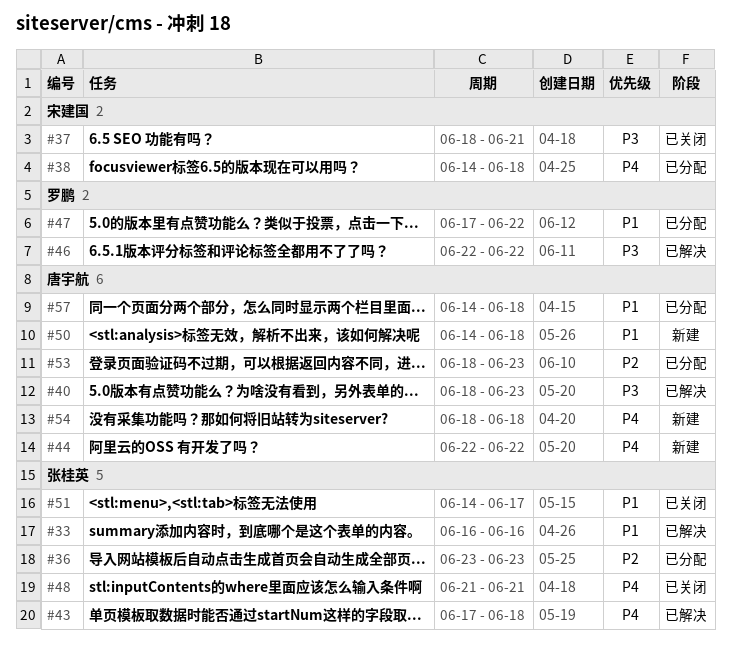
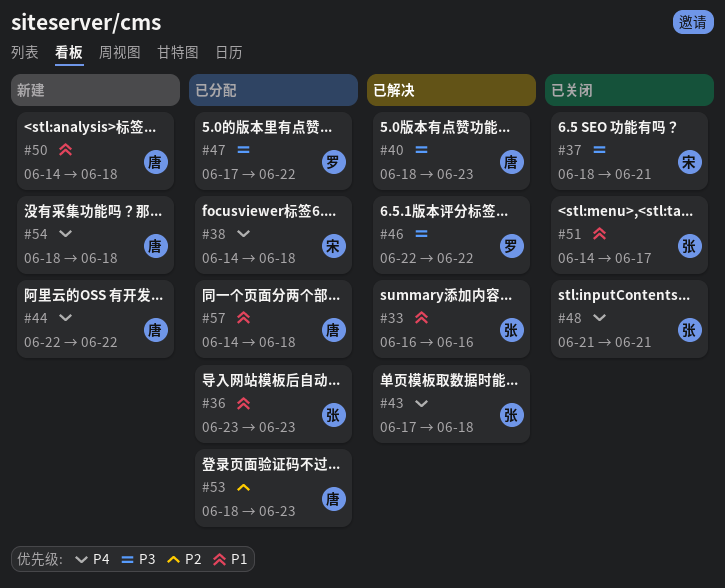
#36, priority: P2 -> P1
#47, priority: P1 -> P3

